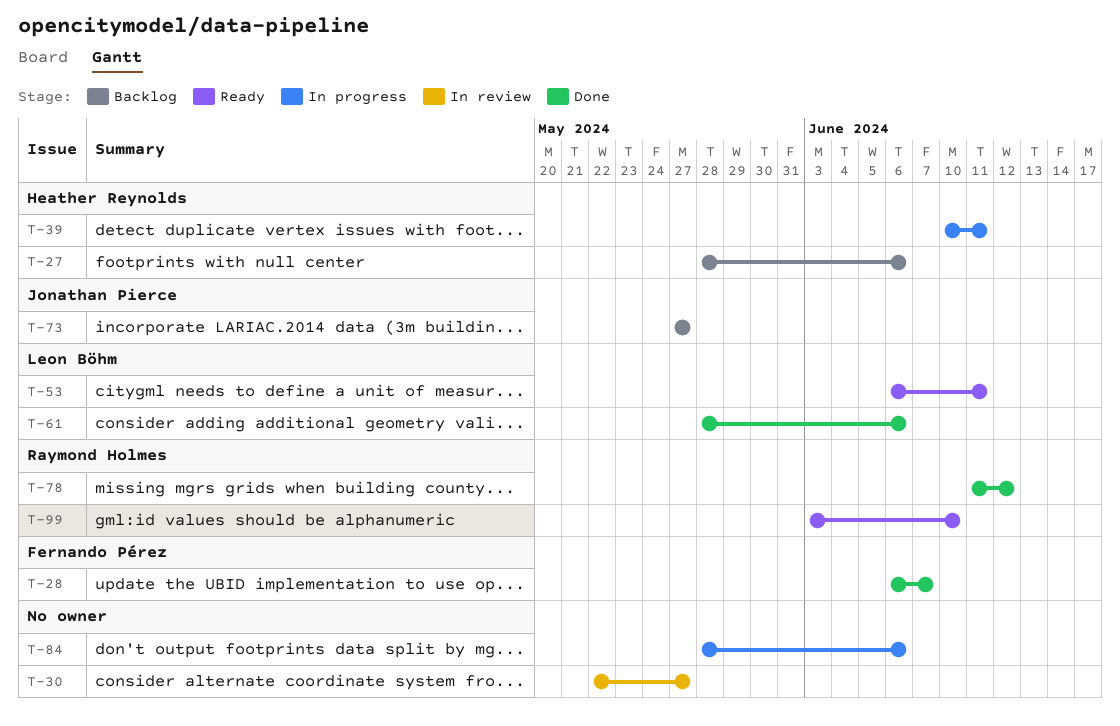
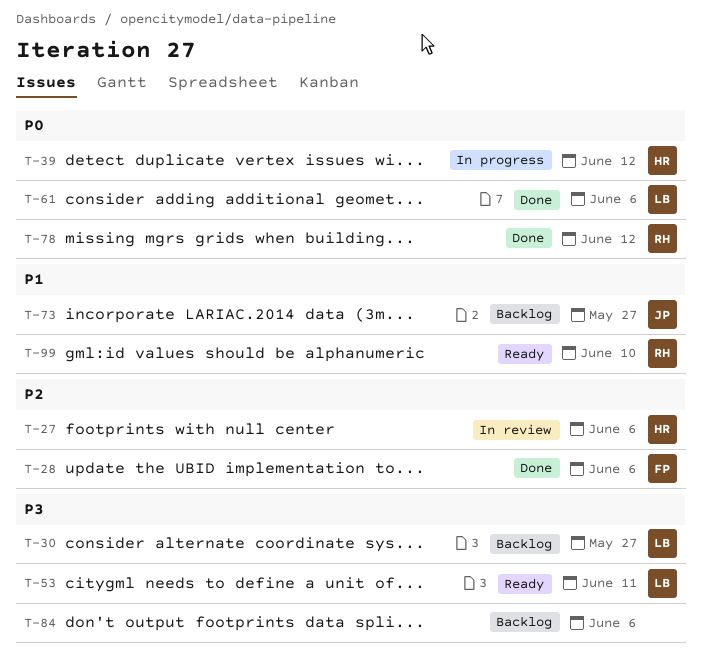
T-27, status: Backlog -> In review
T-28, due: Jun 7 -> Jun 6
T-30, status: In review -> Backlog
T-30, owner: none -> Leon Böhm
T-39, due: Jun 11 -> Jun 12
T-84, status: In progress -> Backlog

